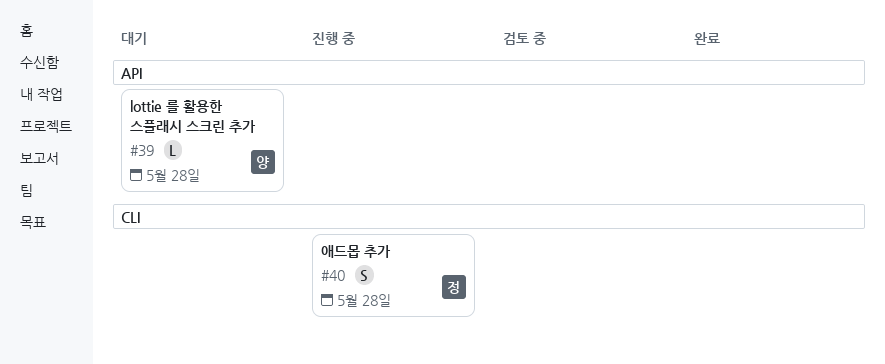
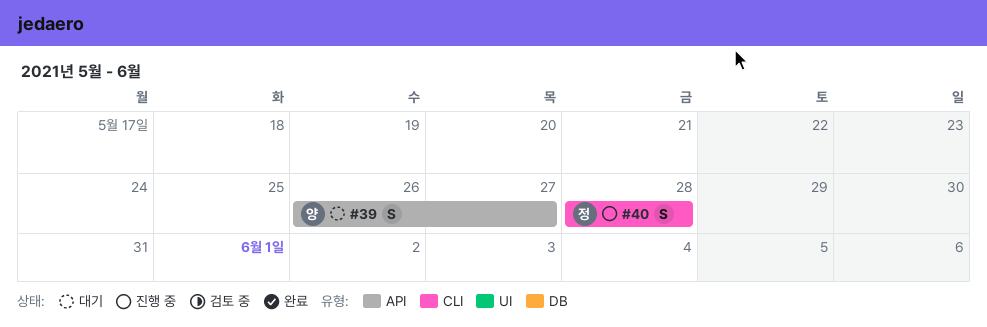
#39, estimate: L -> S
#39, due: May 28 -> May 27

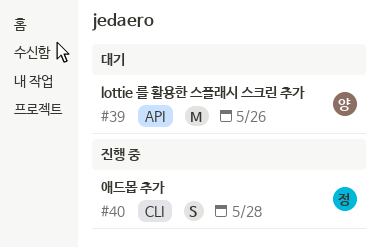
#39, estimate: S -> M
#39, due: May 27 -> May 26

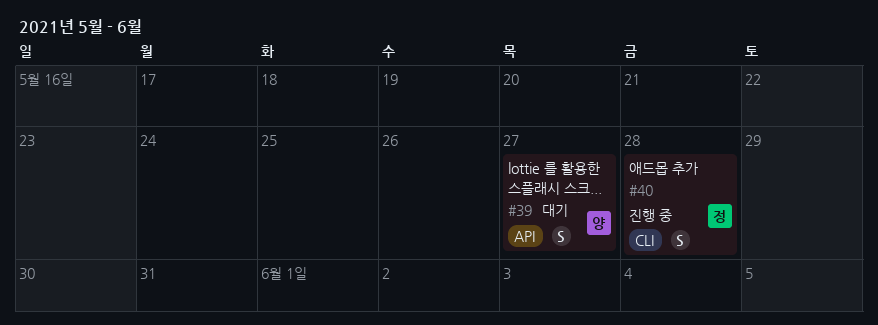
#39, estimate: M -> S
#39, due: May 26 -> May 27

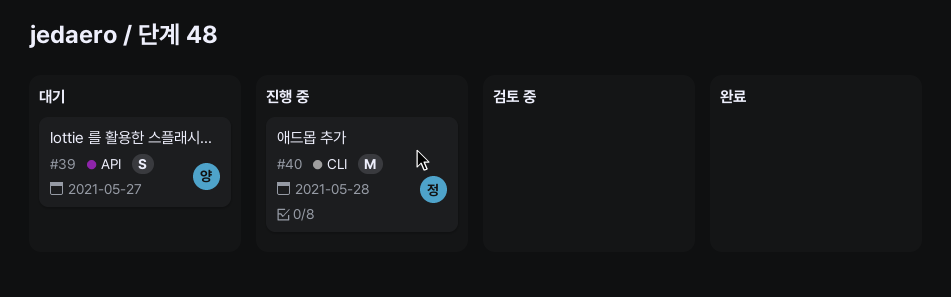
#40, estimate: S -> M

